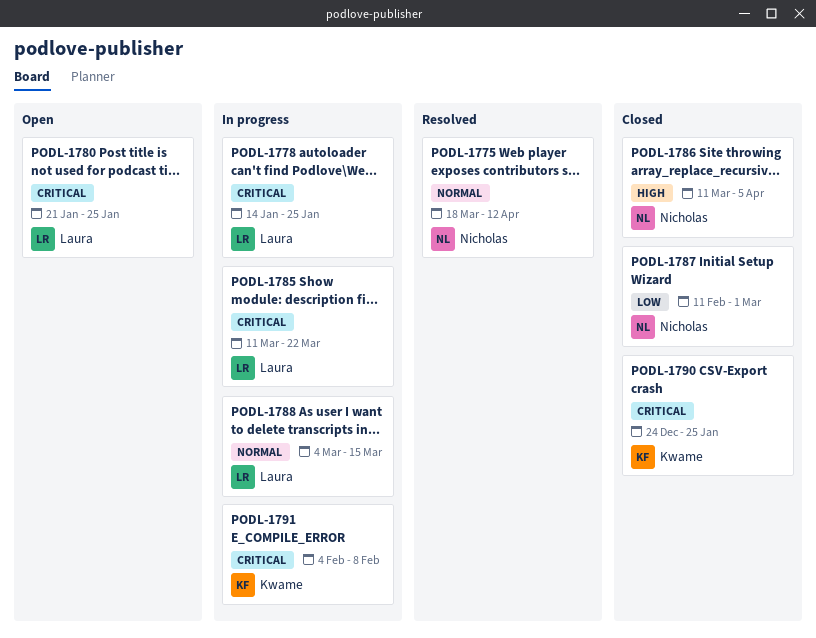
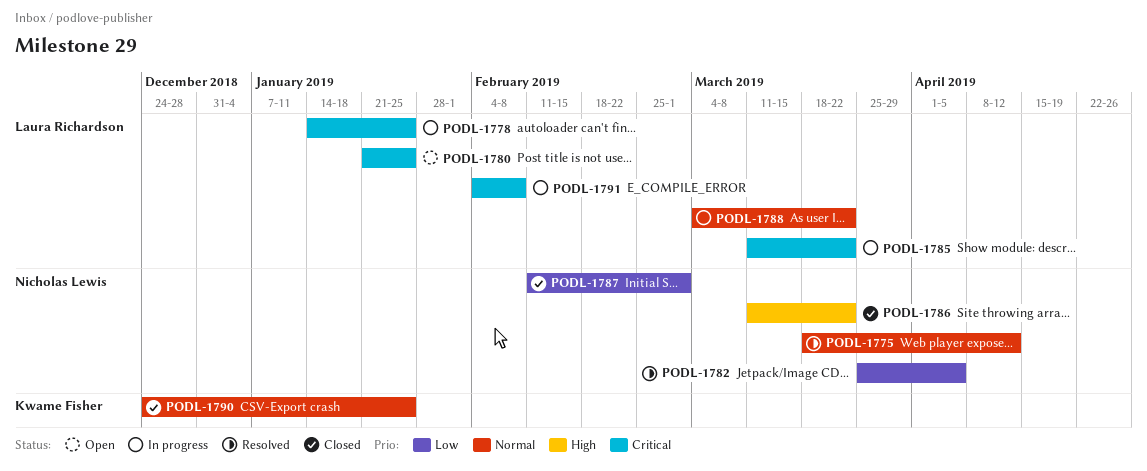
PODL-1782: none -> present
PODL-1786, due: Apr 5 -> Mar 22
PODL-1788, due: Mar 15 -> Mar 22
PODL-1790, priority: Critical -> Normal
PODL-1791, owner: Kwame Fisher -> Laura Richardson

